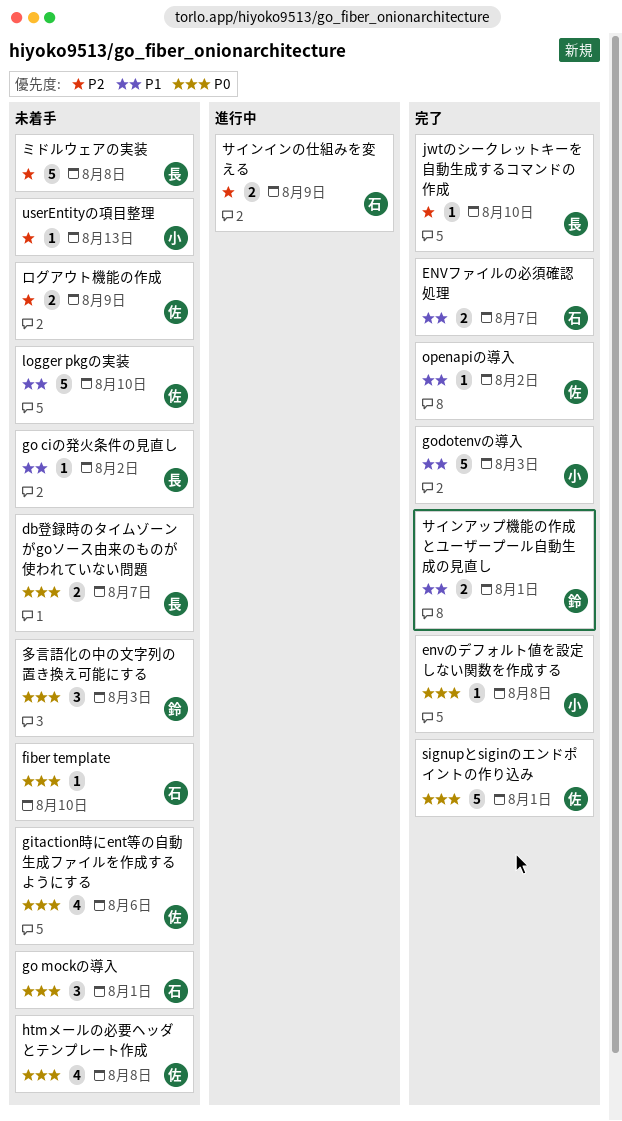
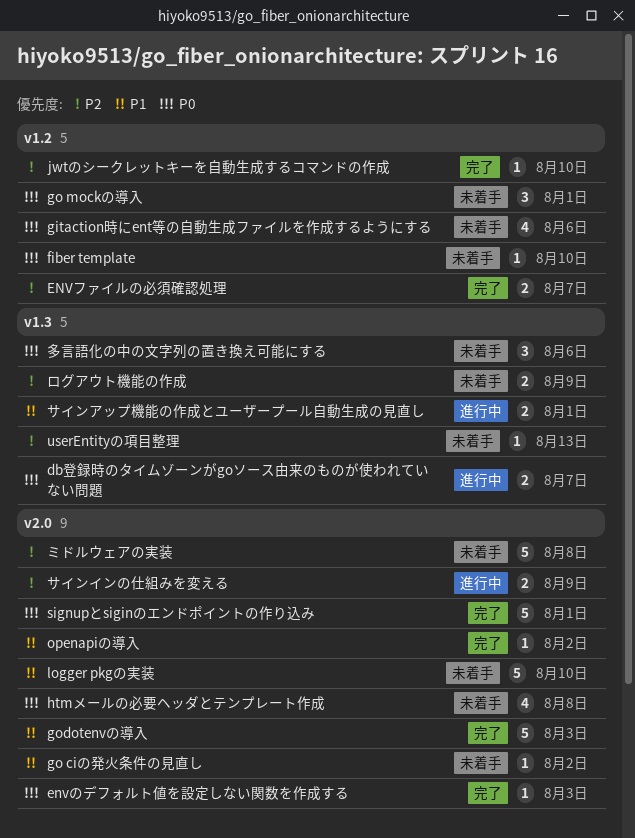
db登録時のタイムゾーンがgoソース由来のものが使われていない問題, status: 未着手 -> 進行中
envのデフォルト値を設定しない関数を作成する, due: Aug 8 -> Aug 3
ENVファイルの必須確認処理, priority: P1 -> P2
サインアップ機能の作成とユーザープール自動生成の見直し, status: 完了 -> 進行中
多言語化の中の文字列の置き換え可能にする, due: Aug 3 -> Aug 6

